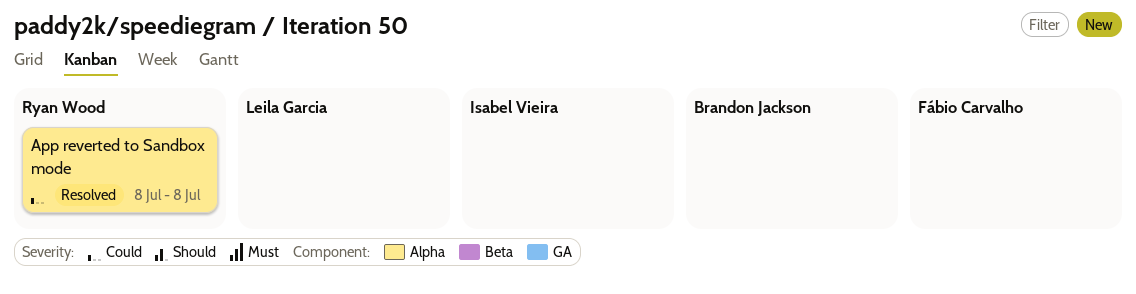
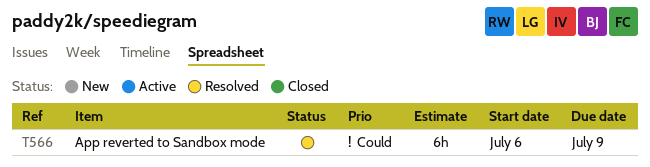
App reverted to Sandbox mode, start: Jul 8 -> Jul 6
App reverted to Sandbox mode, due: Jul 8 -> Jul 9

